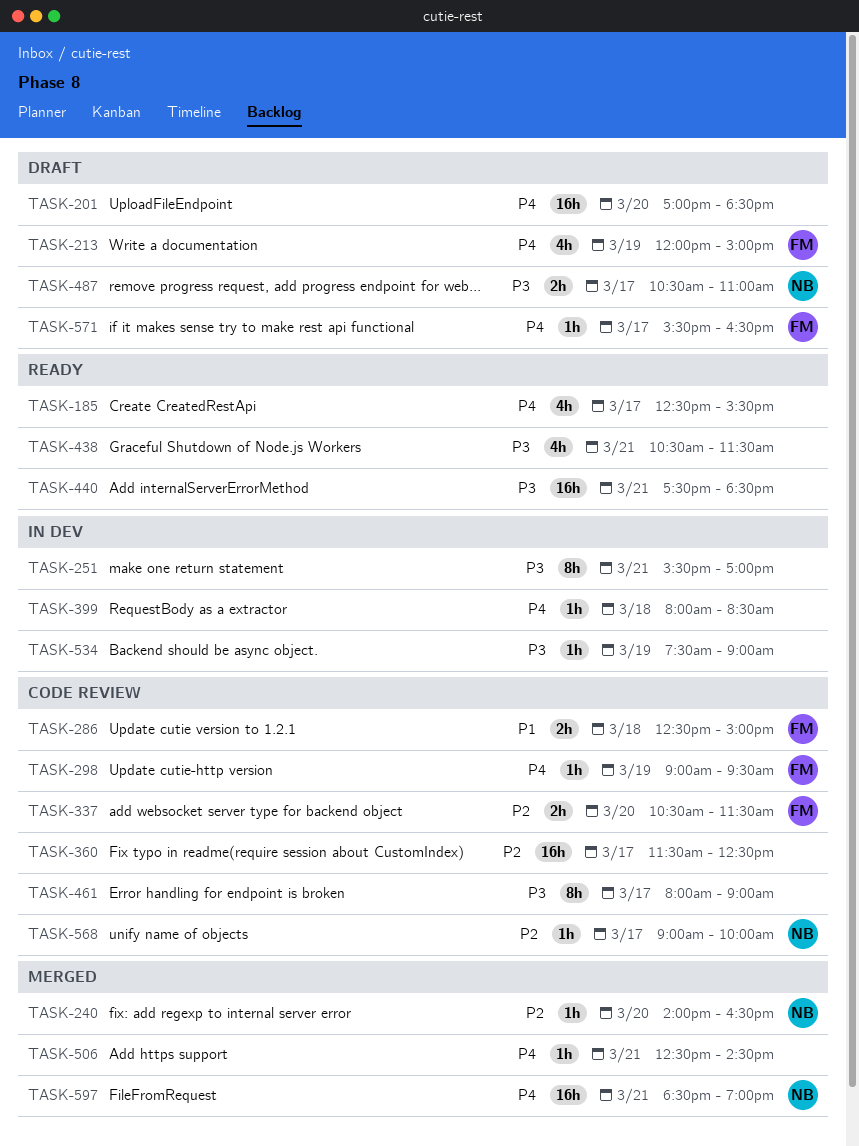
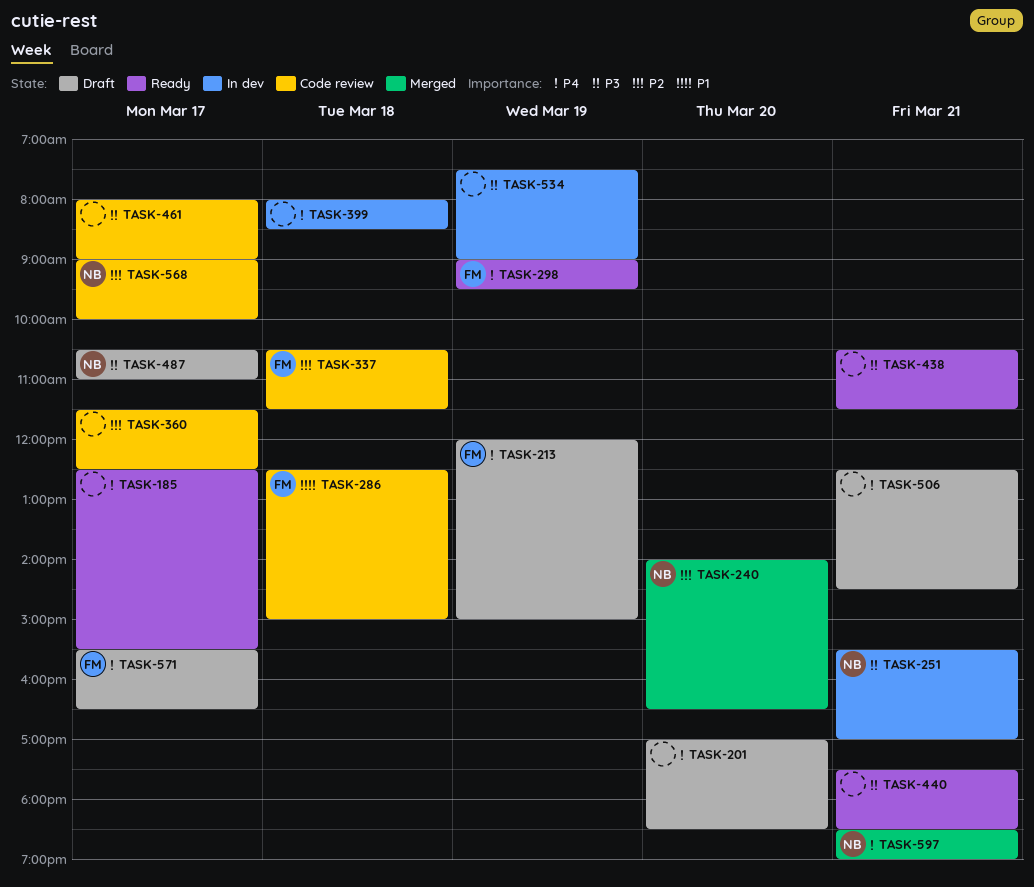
TASK-251, owner: none -> NB
TASK-298, status: Code review -> Ready
TASK-337, day: Mar 20 -> Mar 18
TASK-506, status: Merged -> Draft

